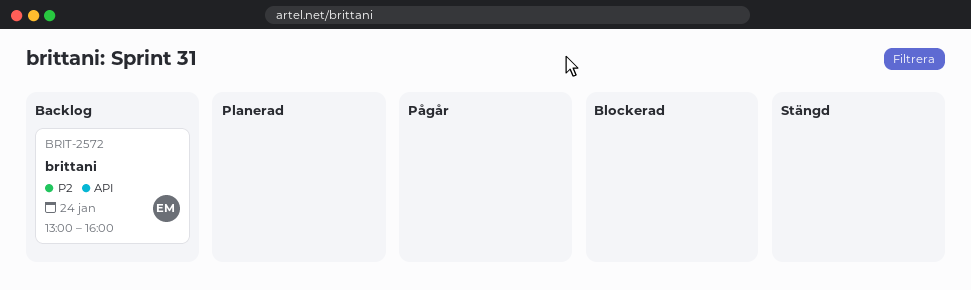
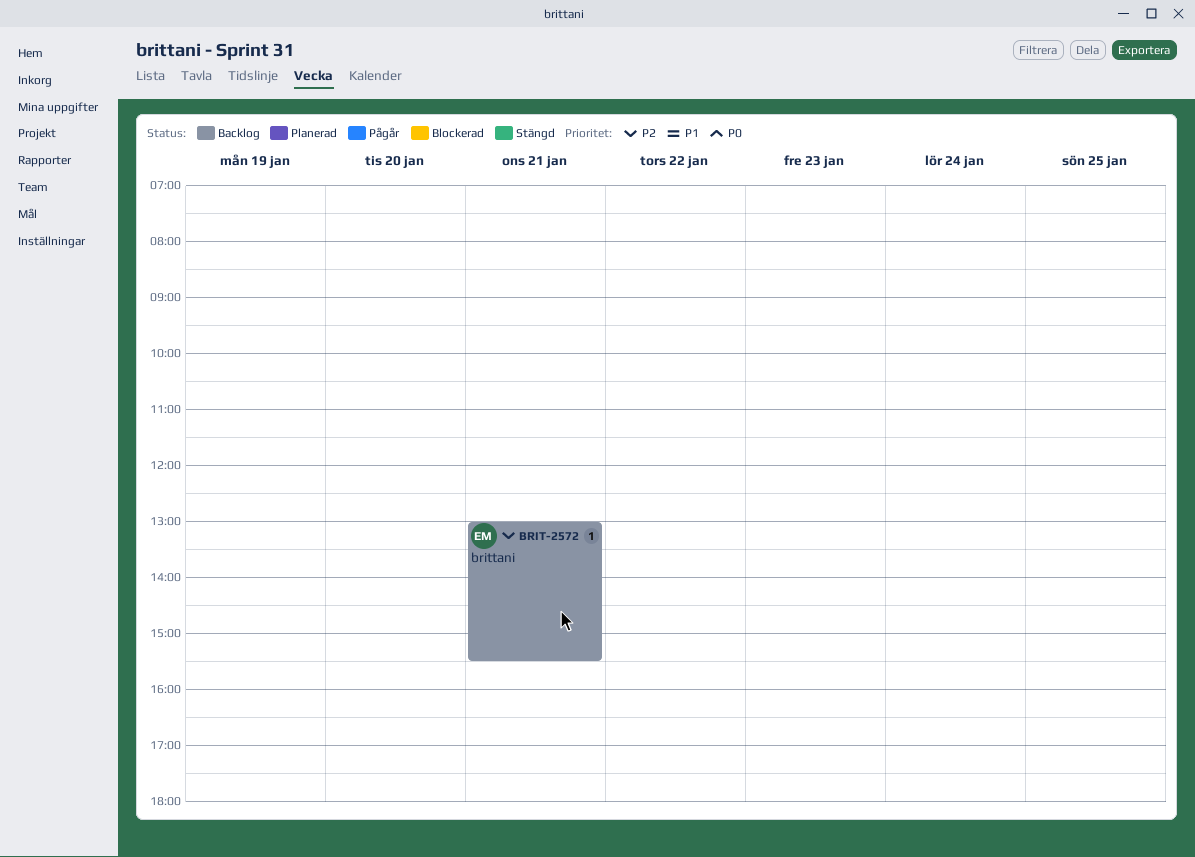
BRIT-2572, day: Jan 24 -> Jan 21
BRIT-2572, ends: 16:00 -> 15:30

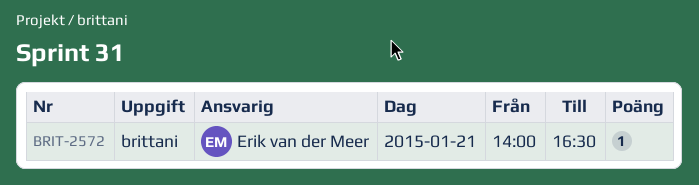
BRIT-2572, begins: 13:00 -> 14:00
BRIT-2572, ends: 15:30 -> 16:30

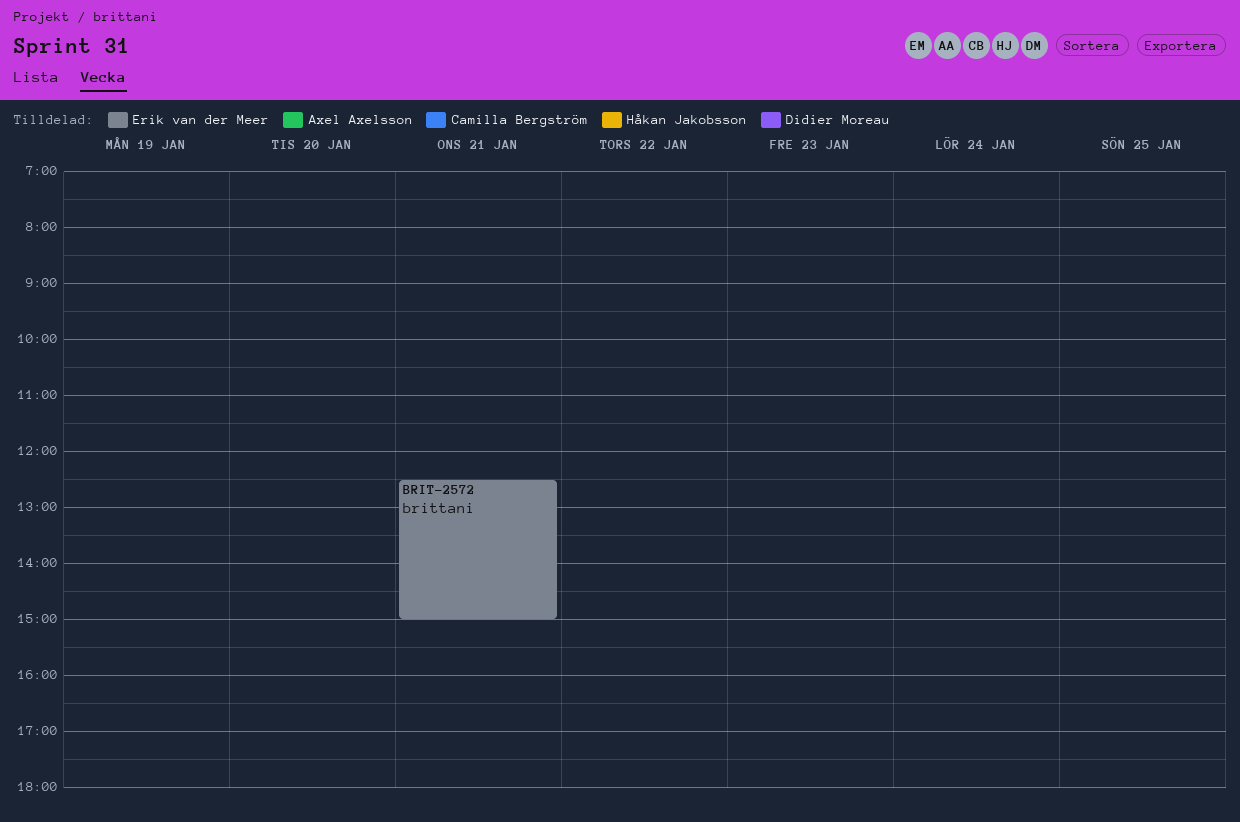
BRIT-2572, begins: 14:00 -> 12:30
BRIT-2572, ends: 16:30 -> 15:00

